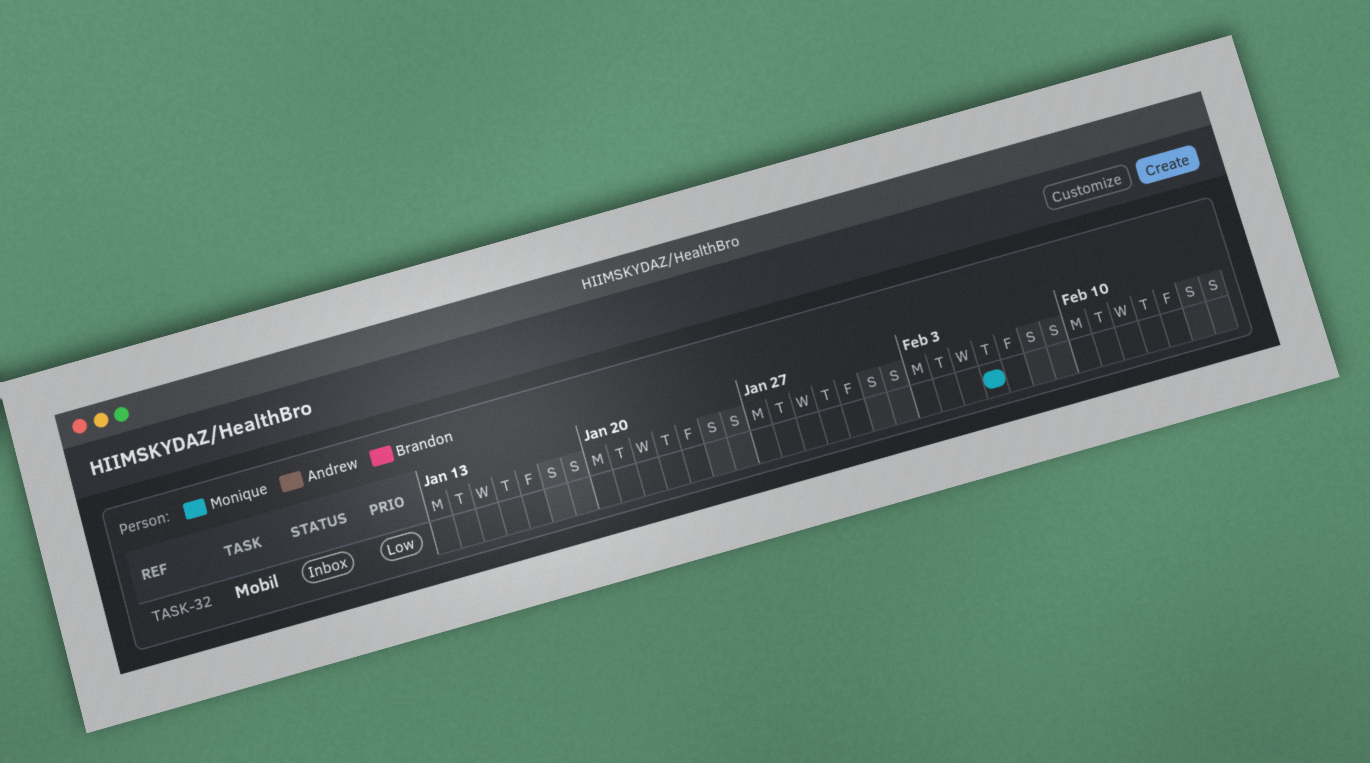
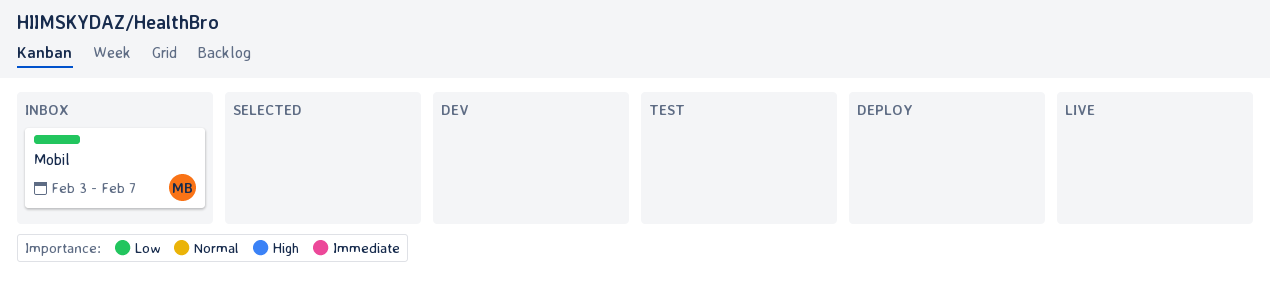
Mobil, start: Feb 6 -> Feb 3
Mobil, due: Feb 6 -> Feb 7

